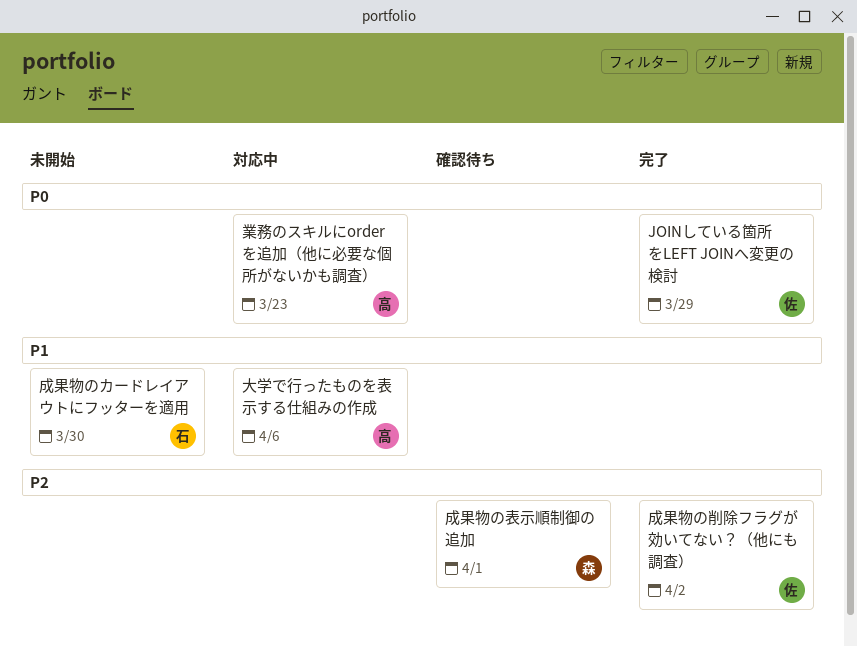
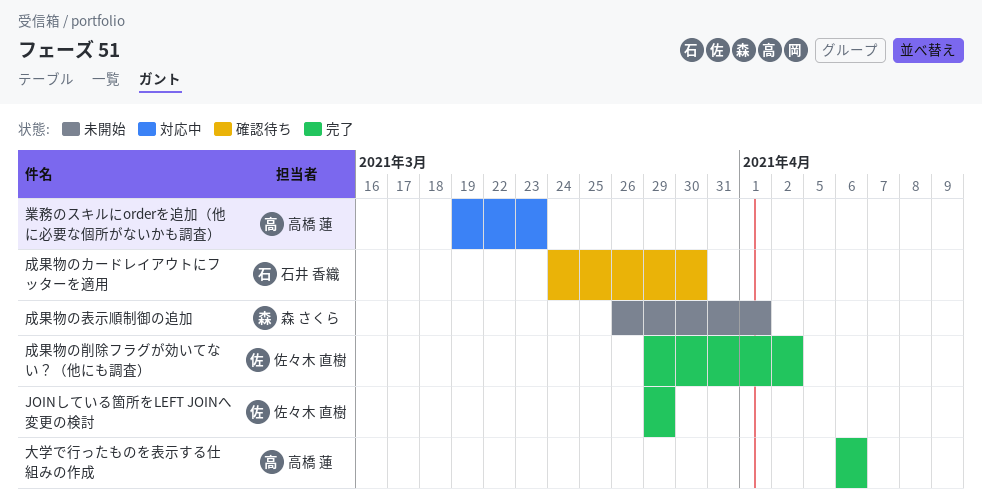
大学で行ったものを表示する仕組みの作成, status: 対応中 -> 完了
成果物のカードレイアウトにフッターを適用, status: 未開始 -> 確認待ち
成果物の表示順制御の追加, status: 確認待ち -> 未開始

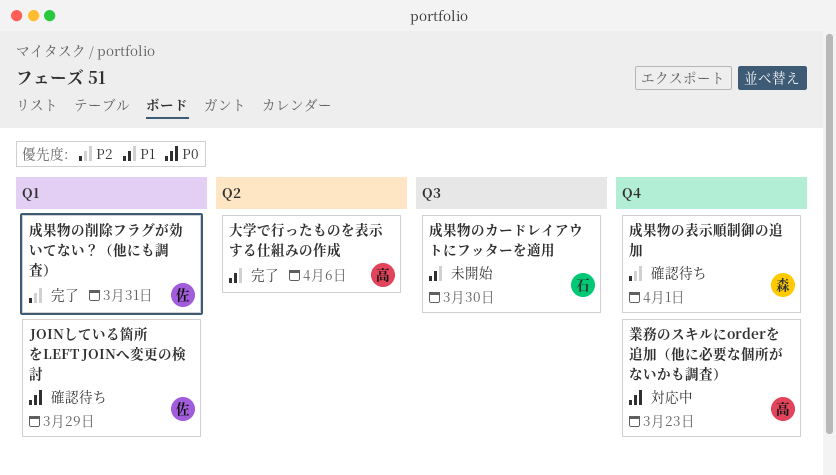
JOINしている箇所をLEFT JOINへ変更の検討, status: 完了 -> 確認待ち
成果物のカードレイアウトにフッターを適用, status: 確認待ち -> 未開始
成果物の削除フラグが効いてない？（他にも調査）, due: Apr 2 -> Mar 31
成果物の表示順制御の追加, status: 未開始 -> 確認待ち

